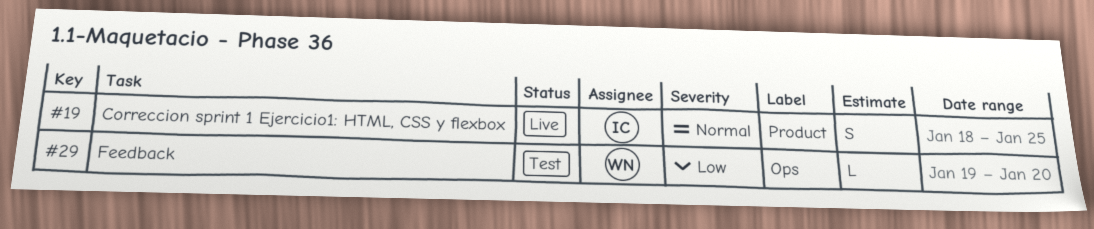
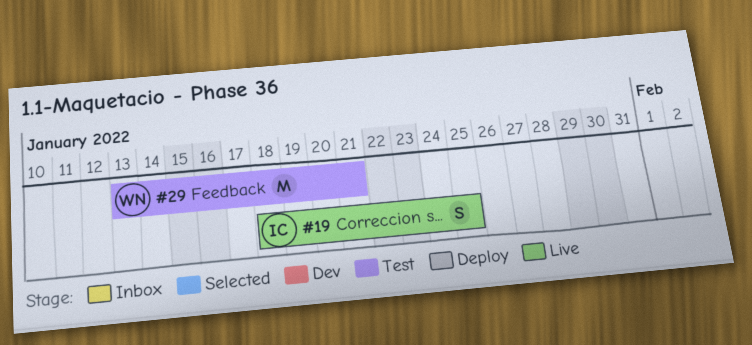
#29, estimate: L -> M
#29, start: Jan 19 -> Jan 13
#29, due: Jan 20 -> Jan 21

